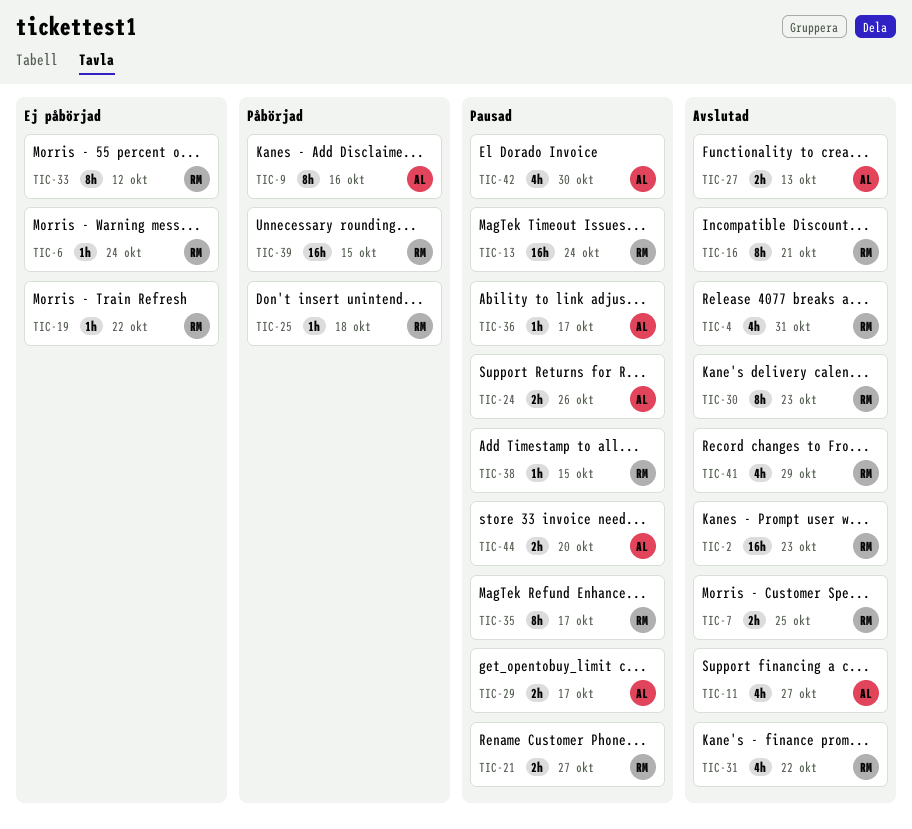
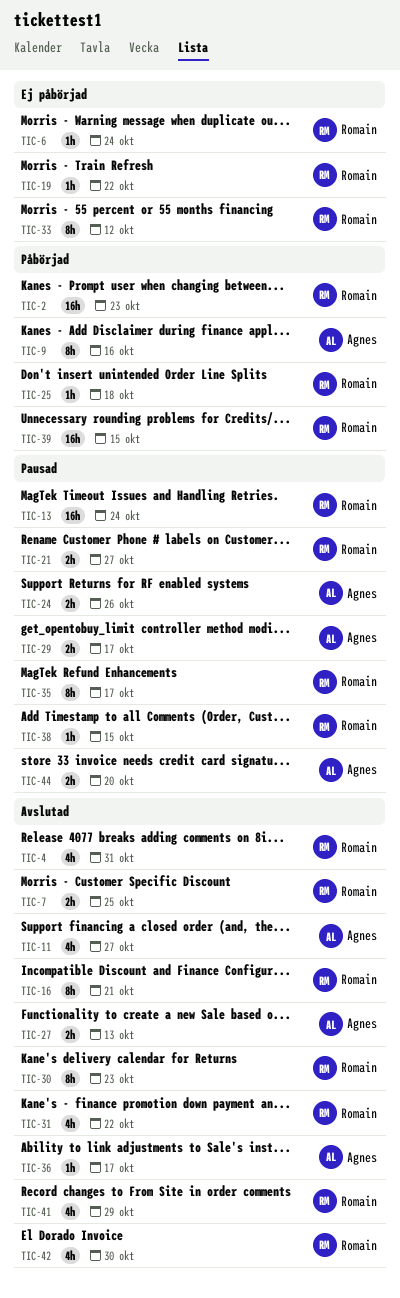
TIC-2, status: Avslutad -> Påbörjad
TIC-36, status: Pausad -> Avslutad
TIC-42, status: Pausad -> Avslutad
TIC-42, owner: Agnes -> Romain

